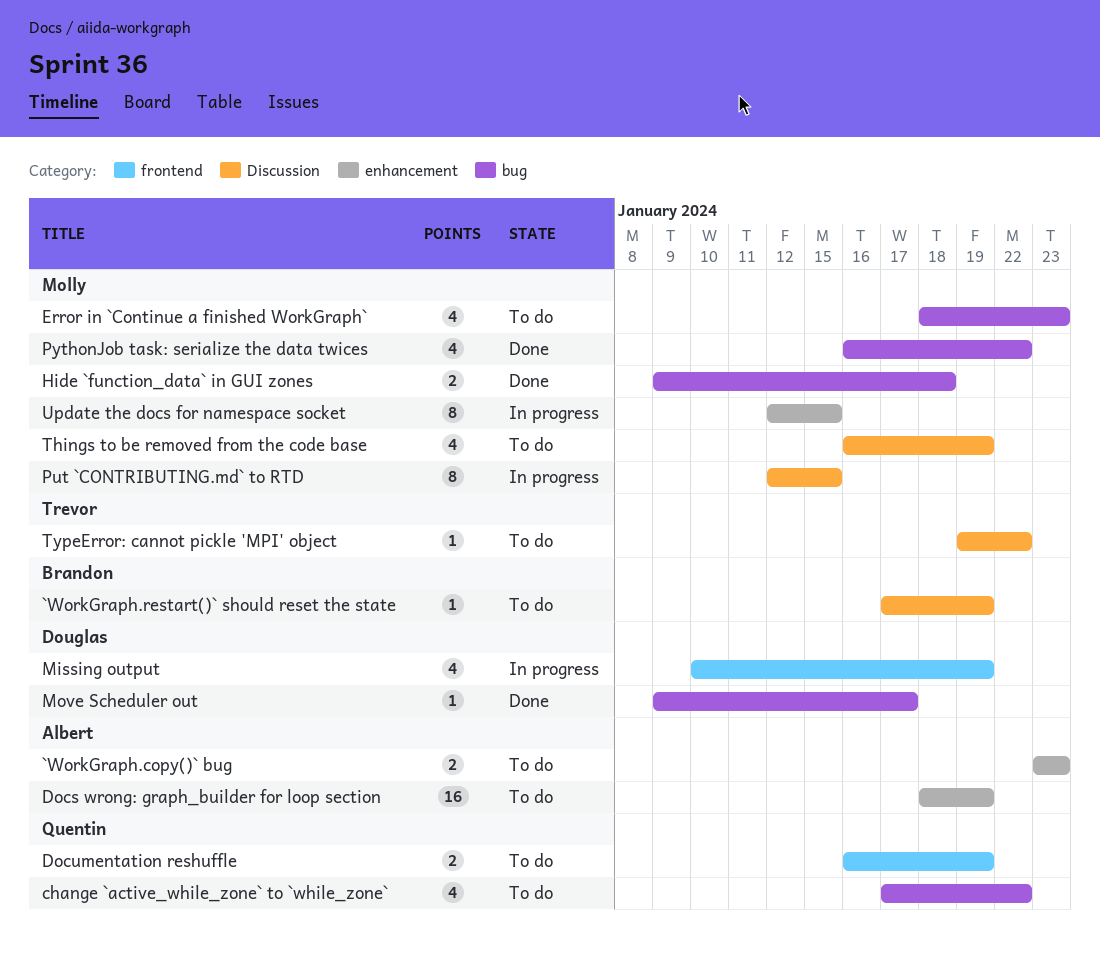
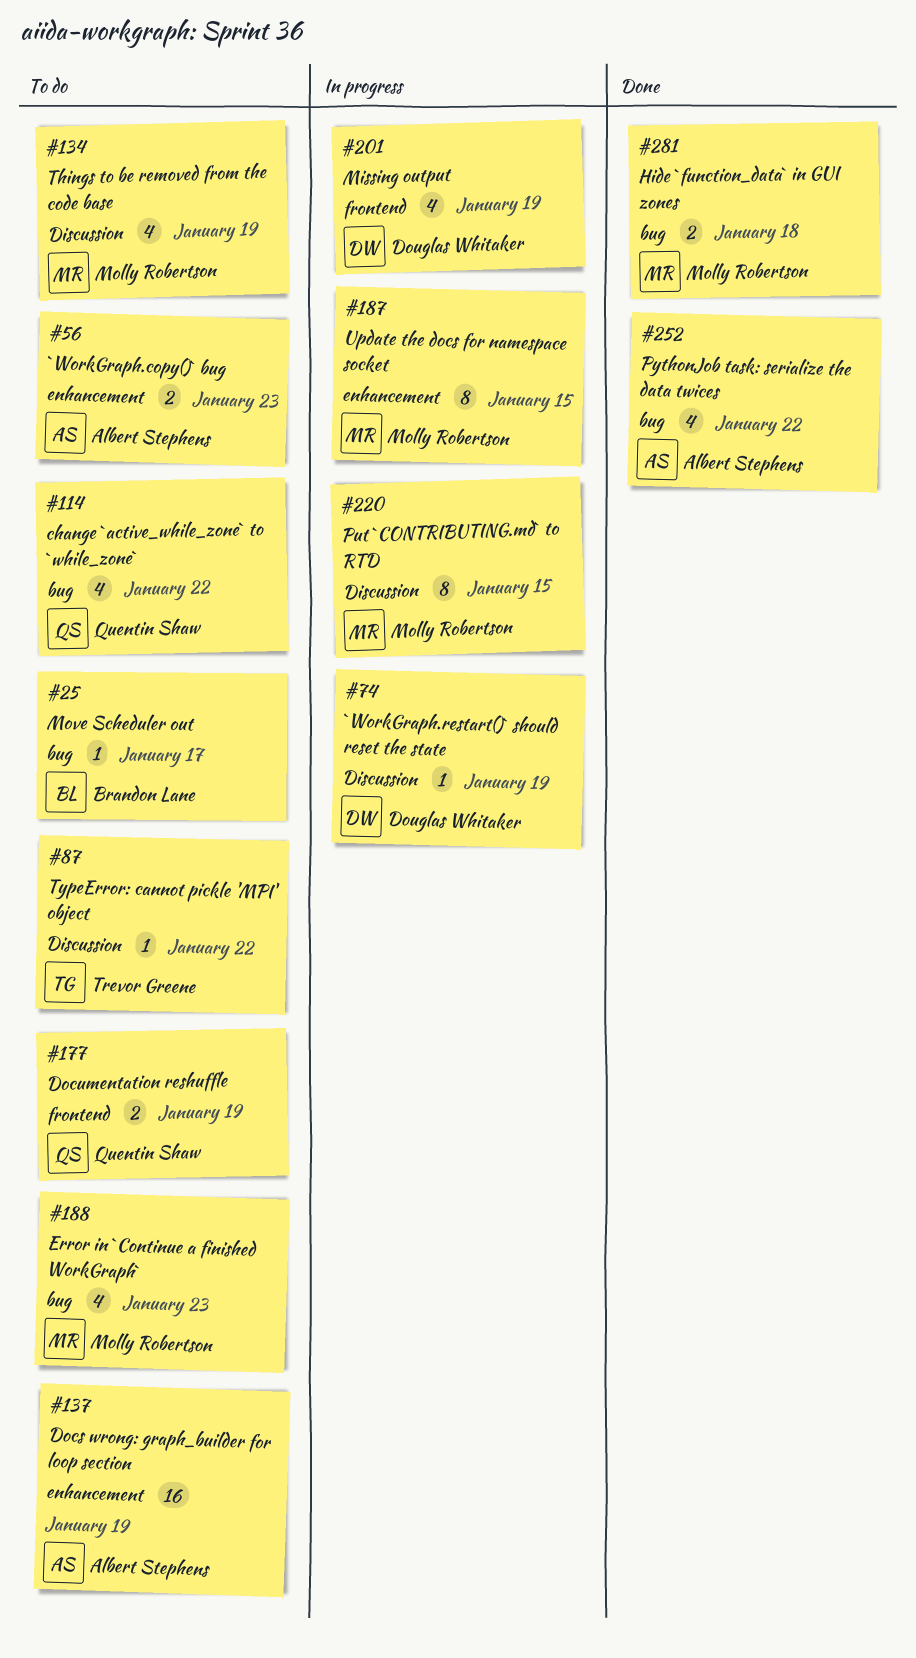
`WorkGraph.restart()` should reset the state, status: To do -> In progress
`WorkGraph.restart()` should reset the state, owner: Brandon Lane -> Douglas Whitaker
Move Scheduler out, status: Done -> To do
Move Scheduler out, owner: Douglas Whitaker -> Brandon Lane
PythonJob task: serialize the data twices, owner: Molly Robertson -> Albert Stephens

